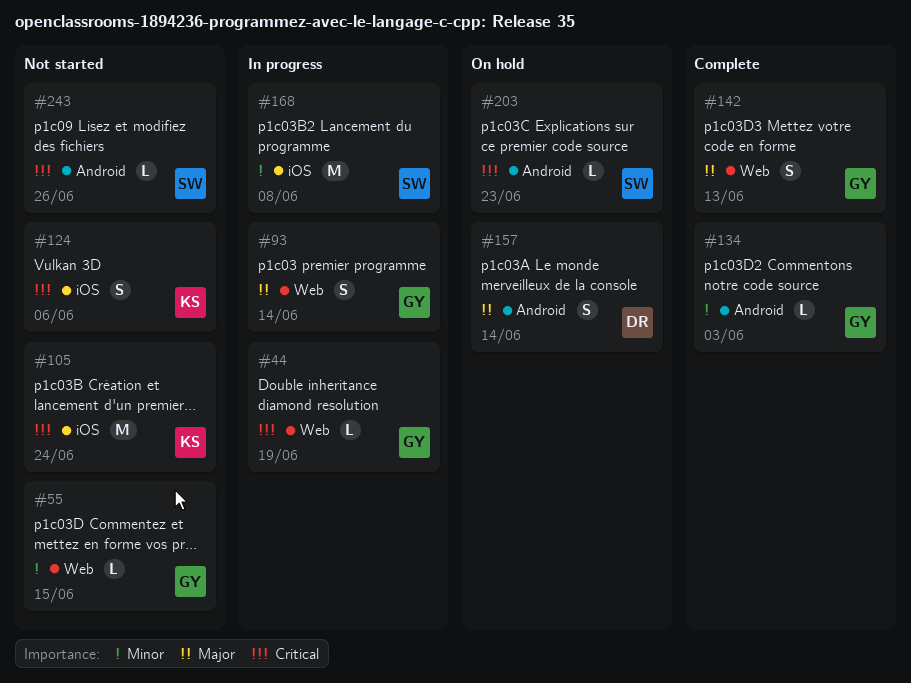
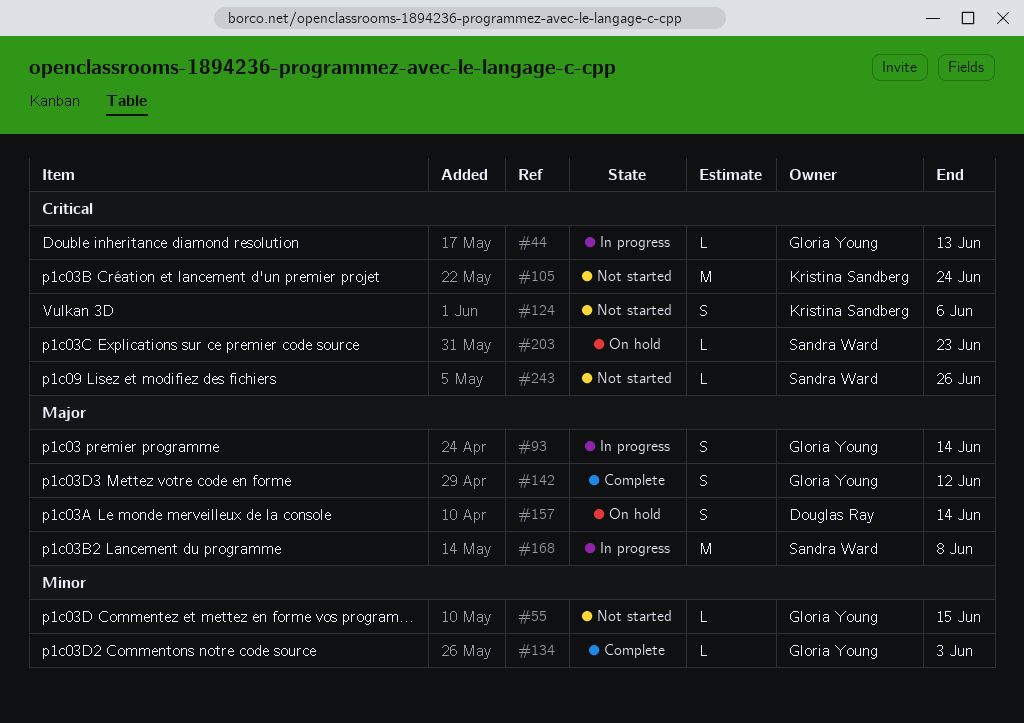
#44, due: Jun 19 -> Jun 13
#142, due: Jun 13 -> Jun 12
#168, priority: Minor -> Major

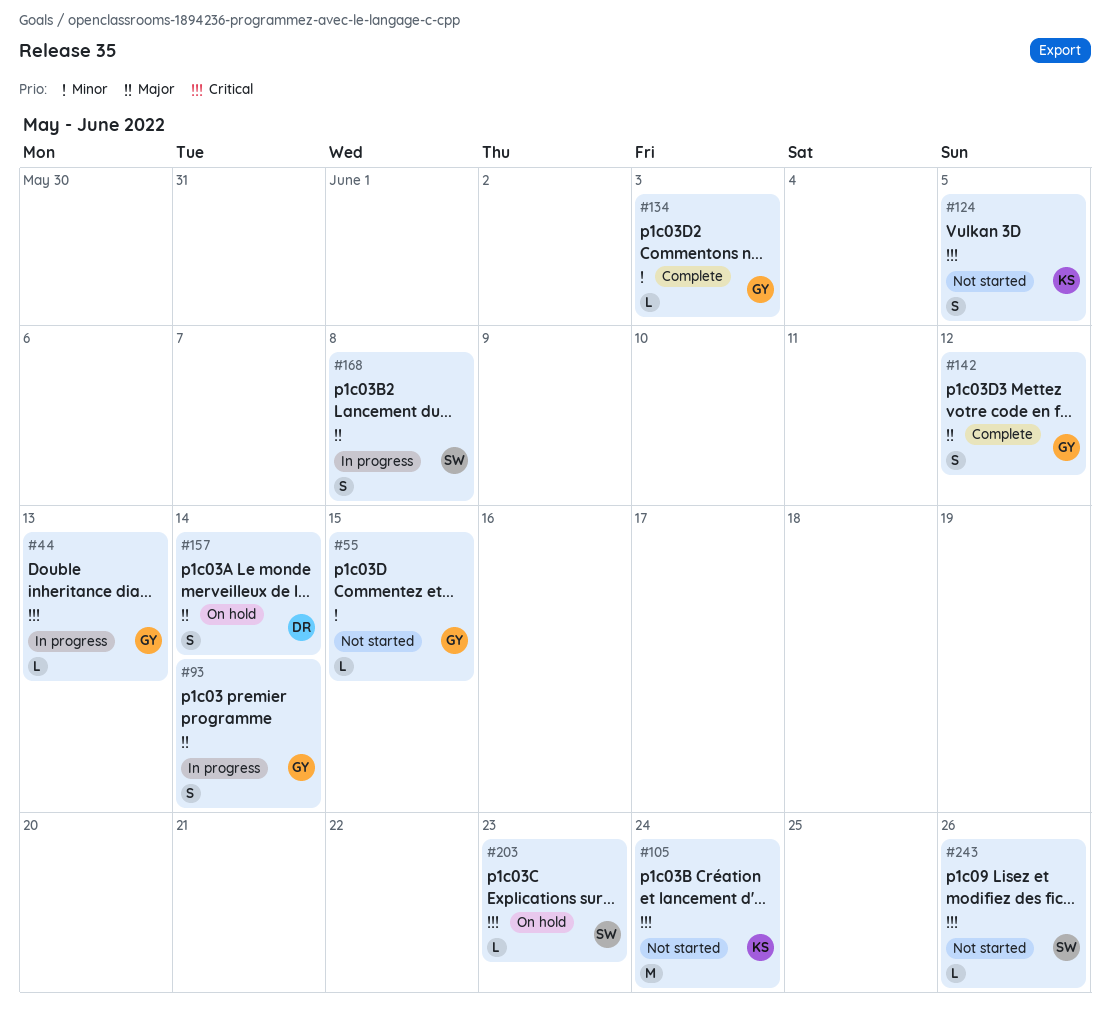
#124, due: Jun 6 -> Jun 5
#168, estimate: M -> S

